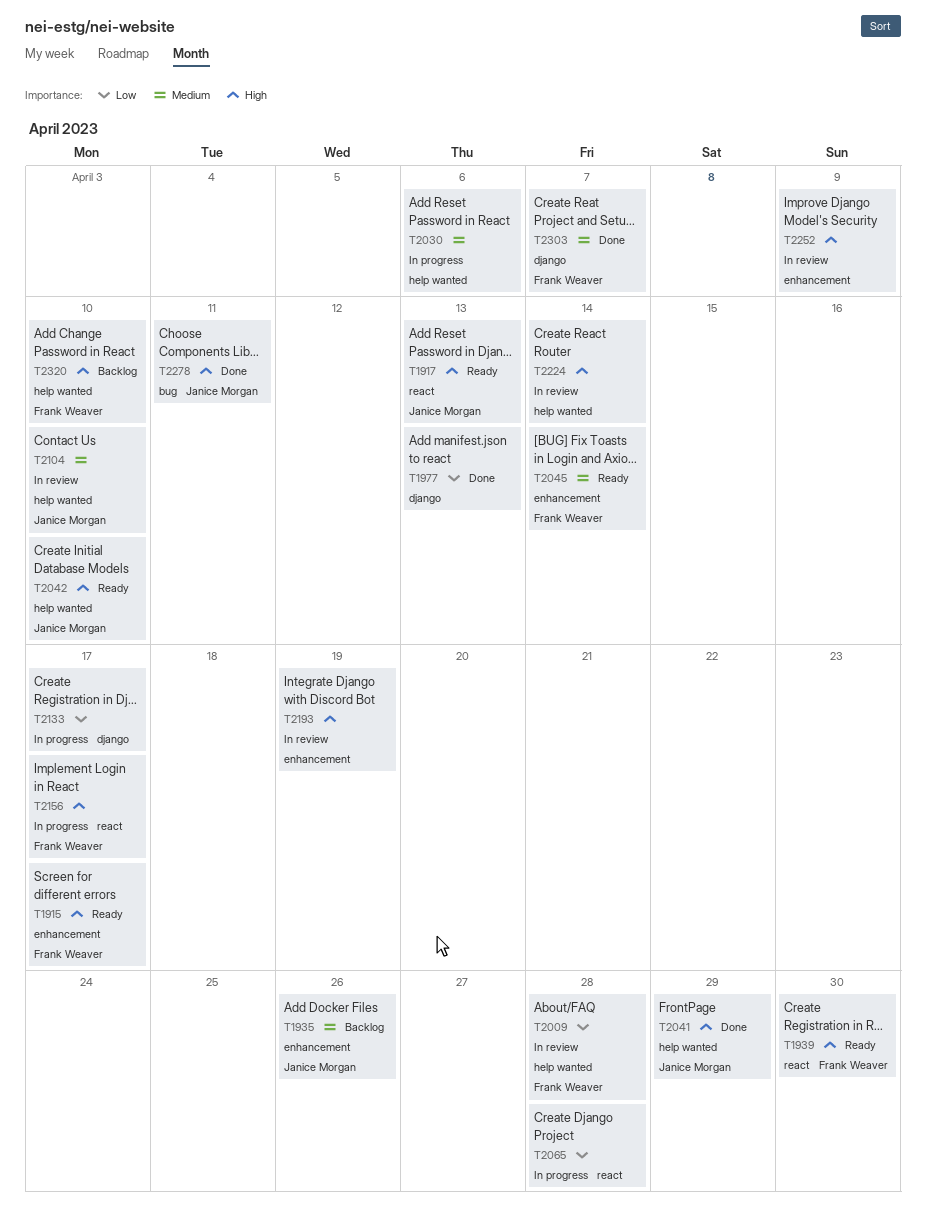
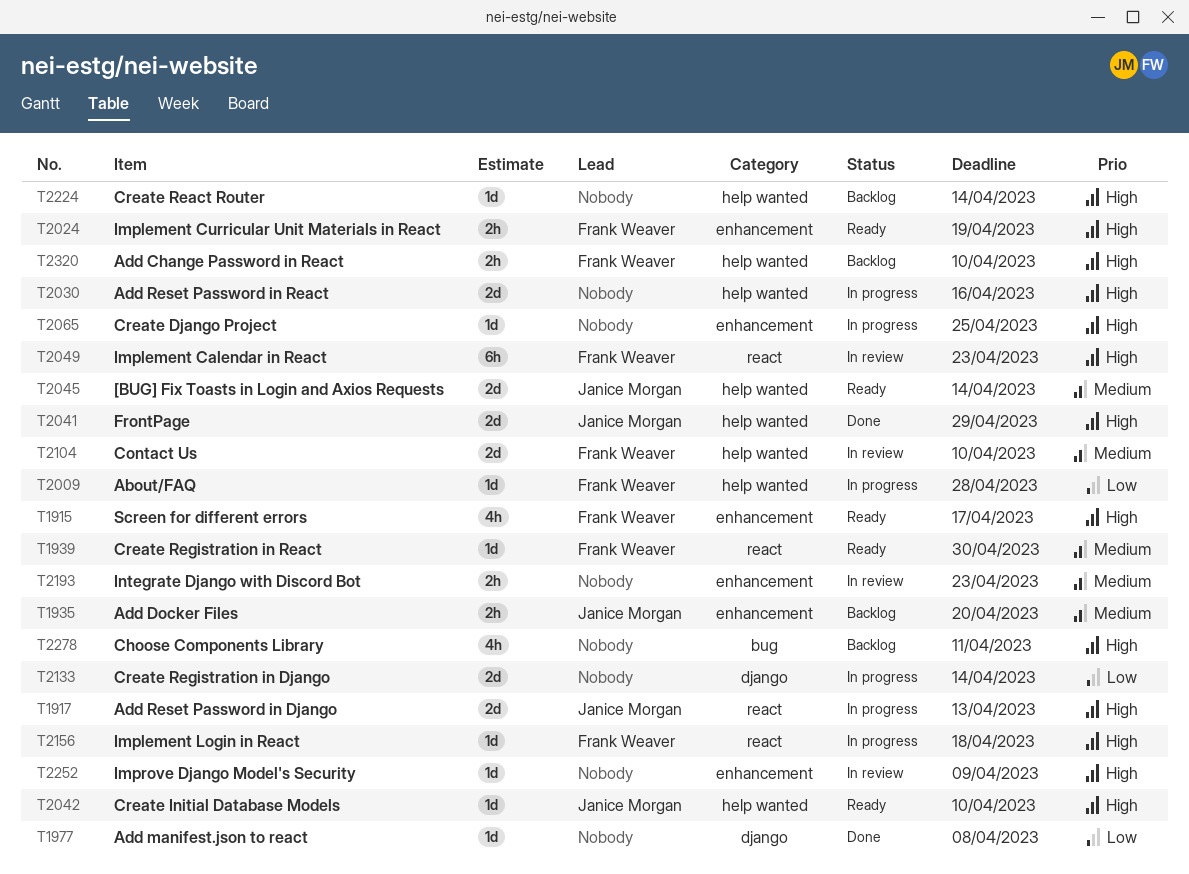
T1917, status: Ready -> In progress
T1935, due: Apr 26 -> Apr 20
T1939, priority: High -> Medium
T1977, due: Apr 13 -> Apr 8
T2009, status: In review -> In progress
T2024: none -> present
T2030, priority: Medium -> High
T2030, due: Apr 6 -> Apr 16
T2045, owner: Frank Weaver -> Janice Morgan
T2045, label: enhancement -> help wanted
T2049: none -> present
T2065, priority: Low -> High
T2065, label: react -> enhancement
T2065, due: Apr 28 -> Apr 25
T2104, owner: Janice Morgan -> Frank Weaver
T2133, due: Apr 17 -> Apr 14
T2156, due: Apr 17 -> Apr 18
T2193, priority: High -> Medium
T2193, due: Apr 19 -> Apr 23
T2224, status: In review -> Backlog
T2278, status: Done -> Backlog
T2278, owner: Janice Morgan -> none
T2303: present -> none

